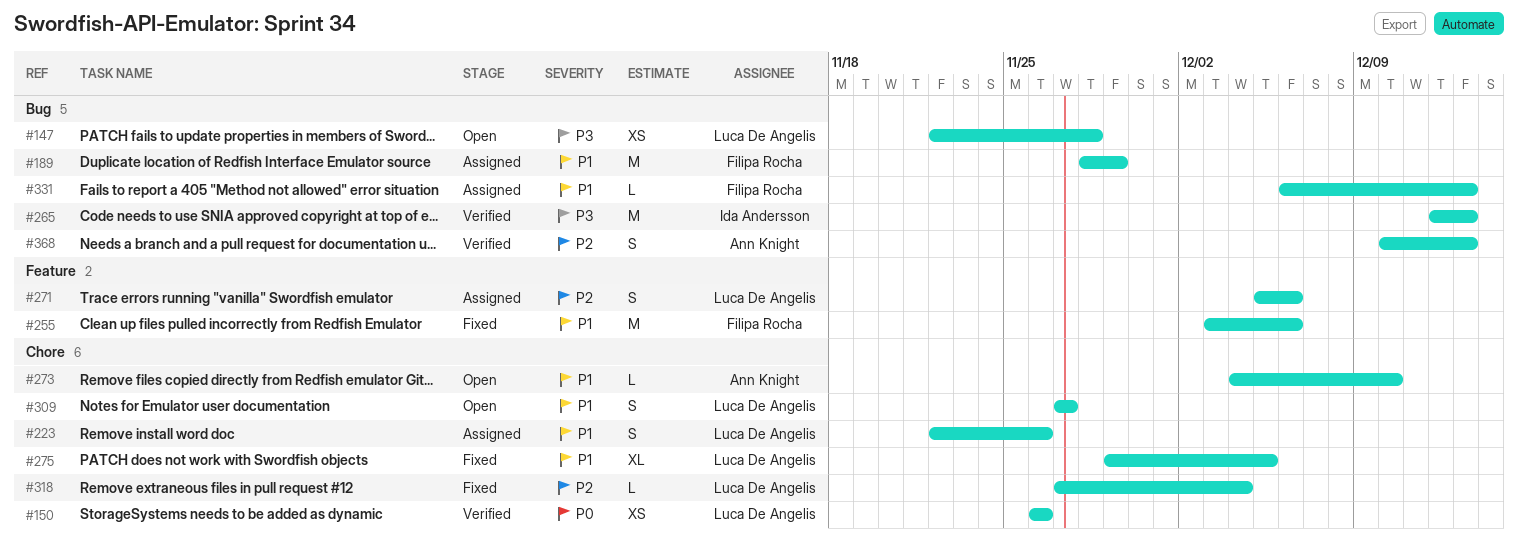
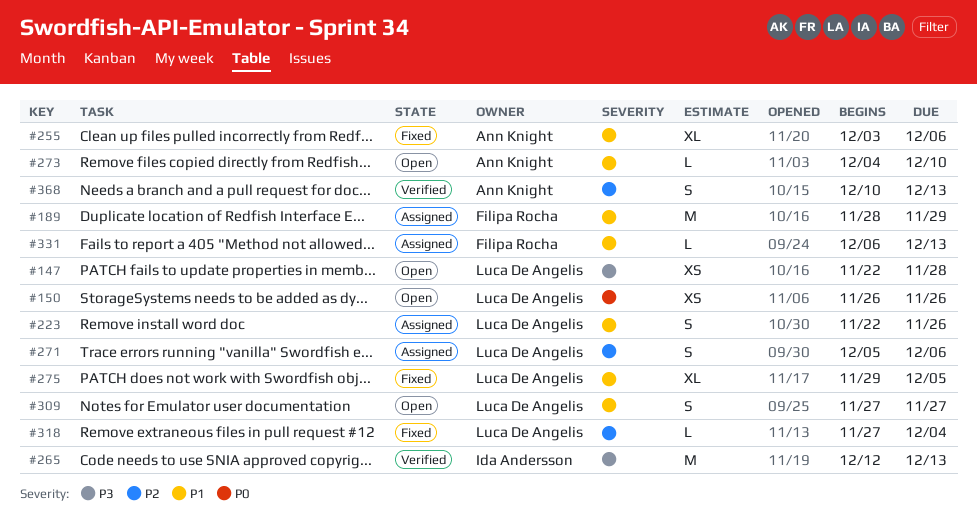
#150, status: Verified -> Open
#255, owner: Filipa Rocha -> Ann Knight
#255, estimate: M -> XL

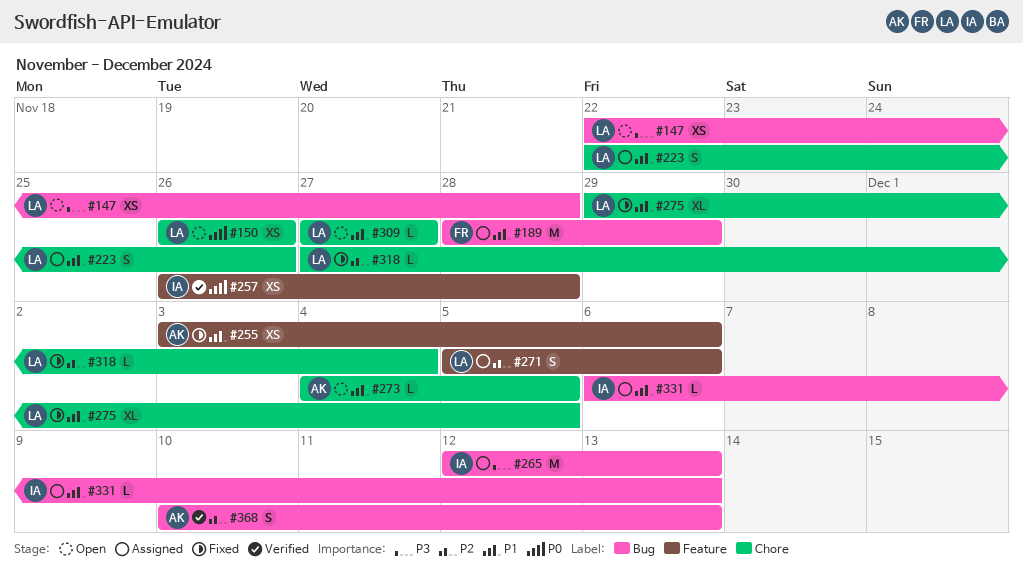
#255, estimate: XL -> XS
#257: none -> present
#265, status: Verified -> Assigned
#273, due: Dec 10 -> Dec 5
#309, estimate: S -> L
#331, owner: Filipa Rocha -> Ida Andersson

